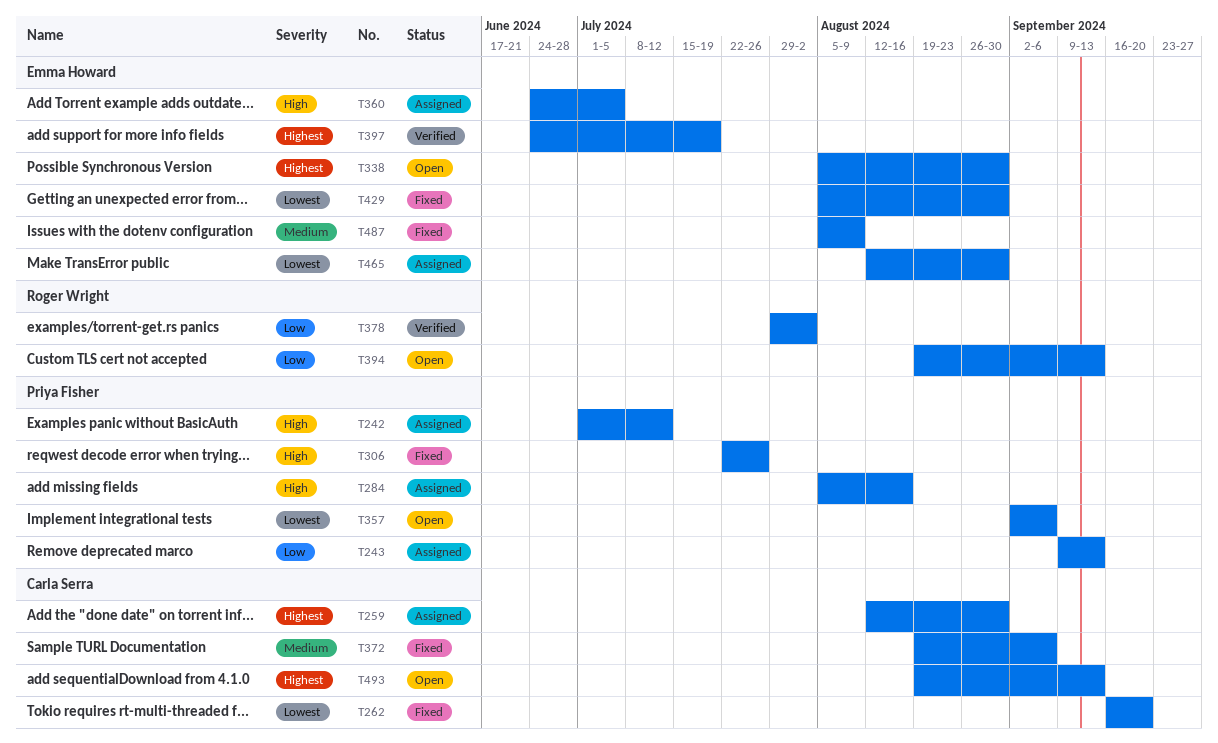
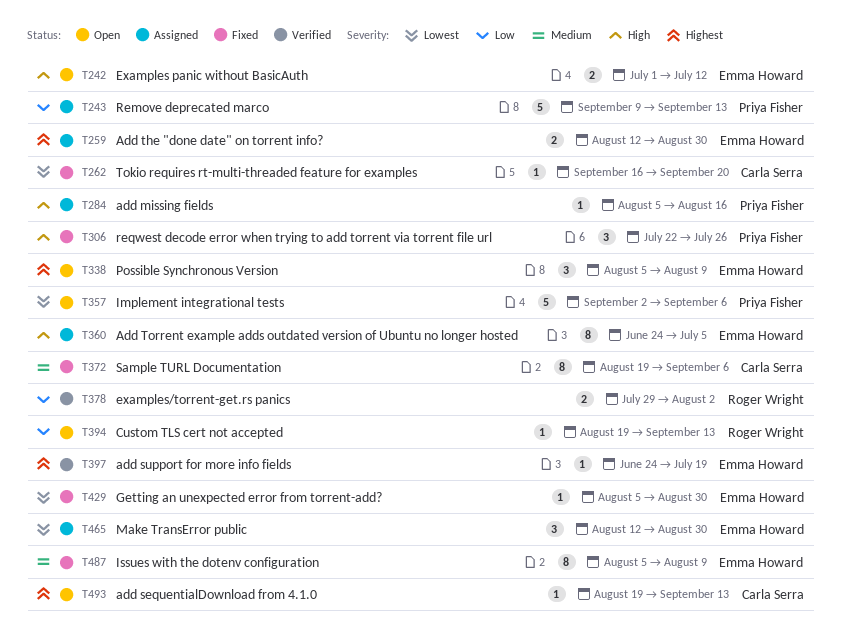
T242, status: Assigned -> Open
T242, owner: Priya Fisher -> Emma Howard
T259, owner: Carla Serra -> Emma Howard
T338, due: Aug 30 -> Aug 9

